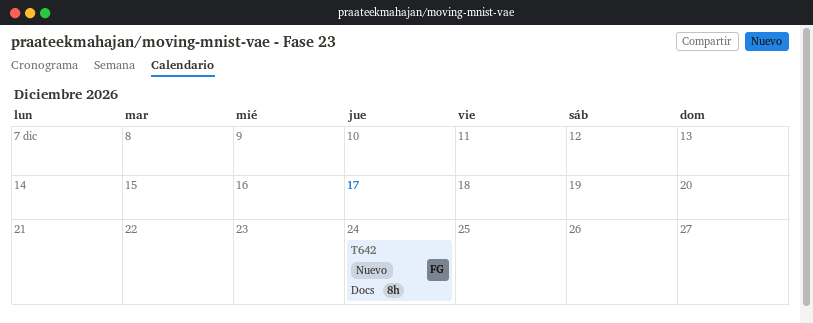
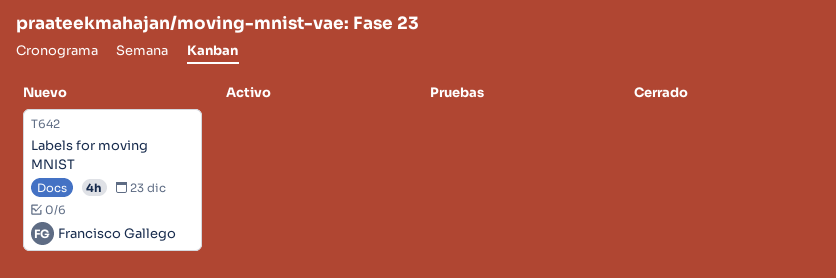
T642, estimate: 8h -> 4h
T642, due: Dec 24 -> Dec 23

